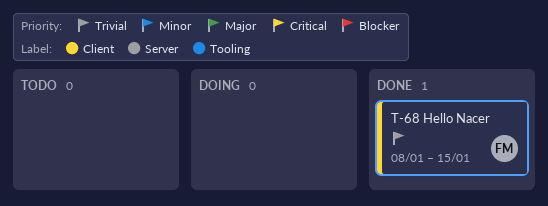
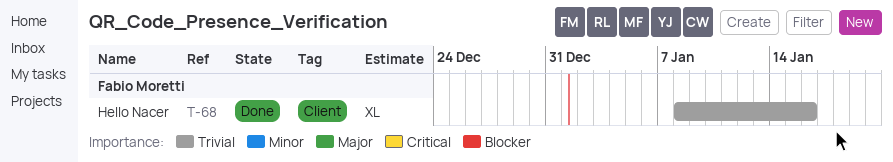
T-68, due: Jan 15 -> Jan 16

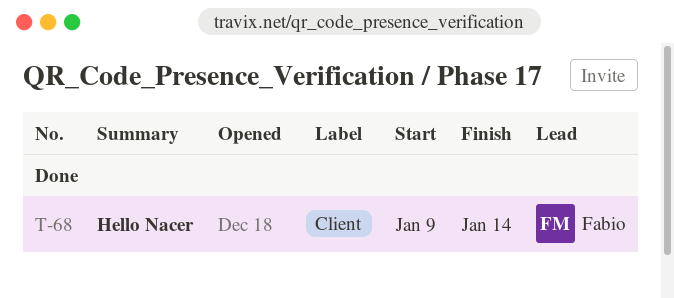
T-68, start: Jan 8 -> Jan 9
T-68, due: Jan 16 -> Jan 14

